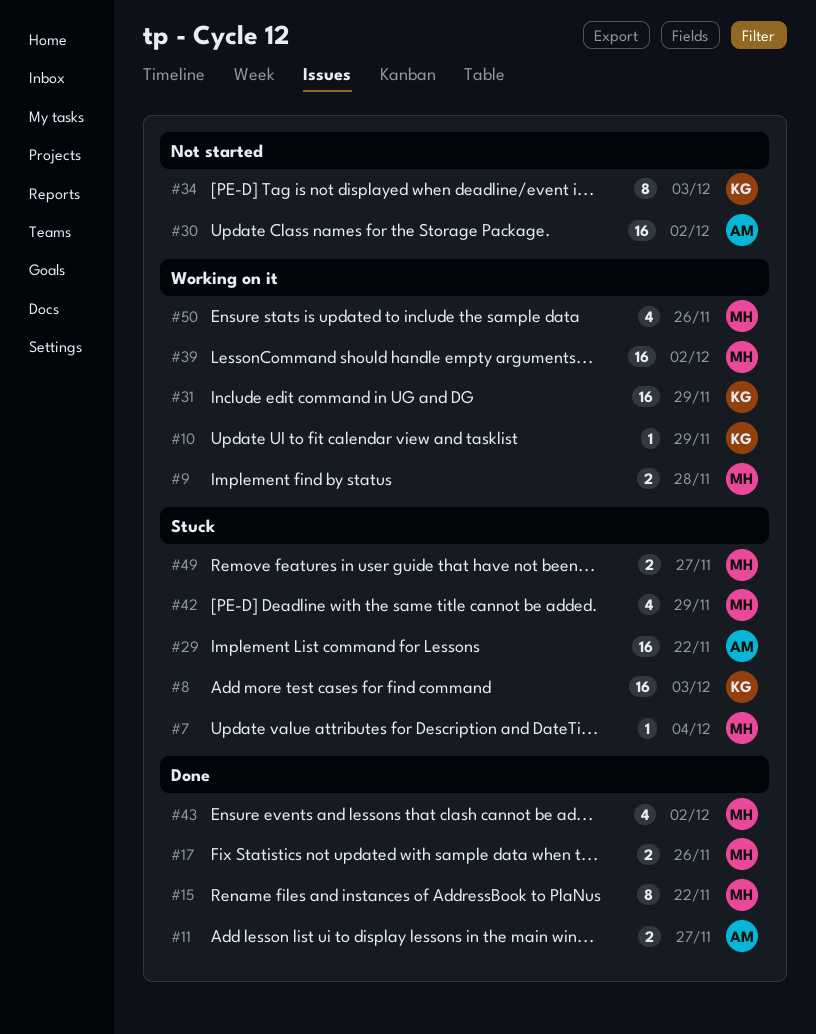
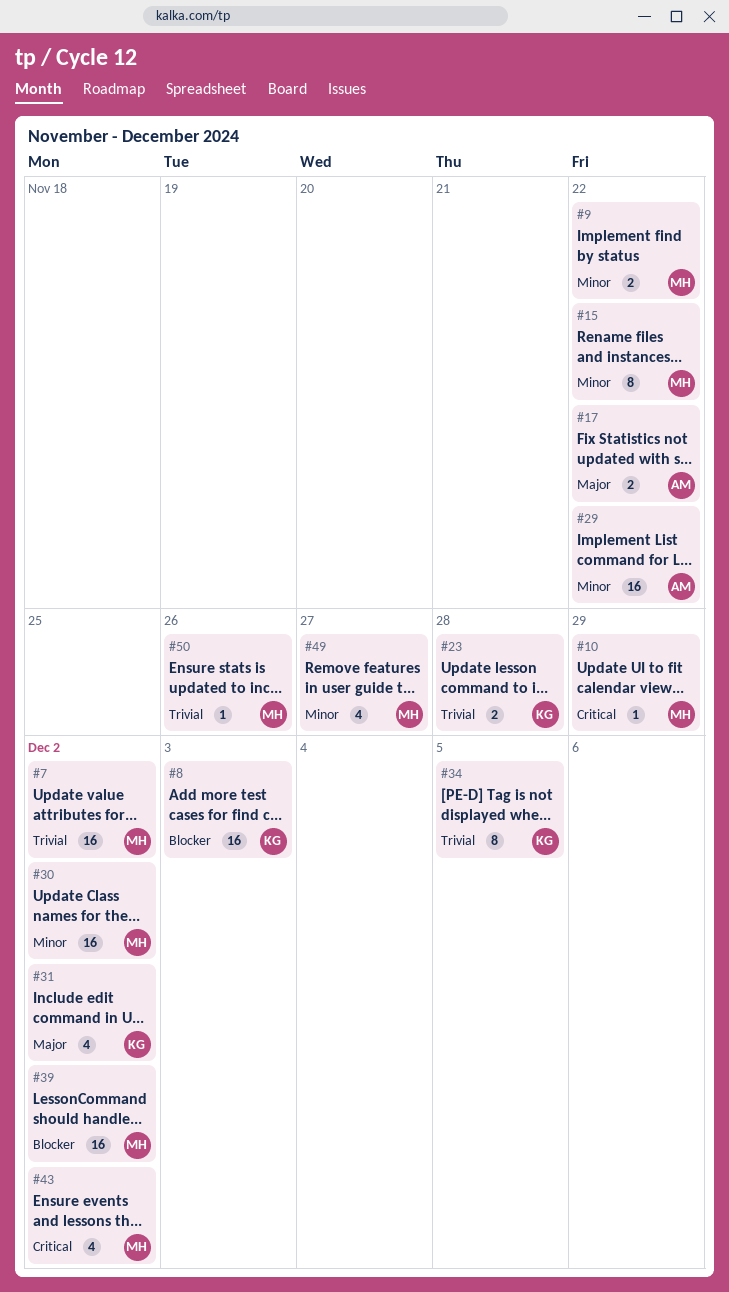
#7, estimate: 1 -> 16
#7, due: Dec 4 -> Dec 2
#9, due: Nov 28 -> Nov 22
#10, owner: KG -> MH
#11: present -> none
#17, owner: MH -> AM
#17, due: Nov 26 -> Nov 22
#23: none -> present
#30, owner: AM -> MH
#31, estimate: 16 -> 4
#31, due: Nov 29 -> Dec 2
#34, due: Dec 3 -> Dec 5
#42: present -> none
#49, estimate: 2 -> 4
#50, estimate: 4 -> 1

